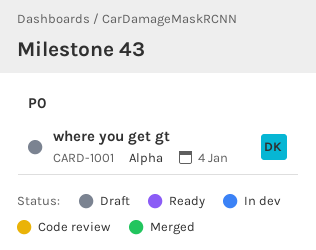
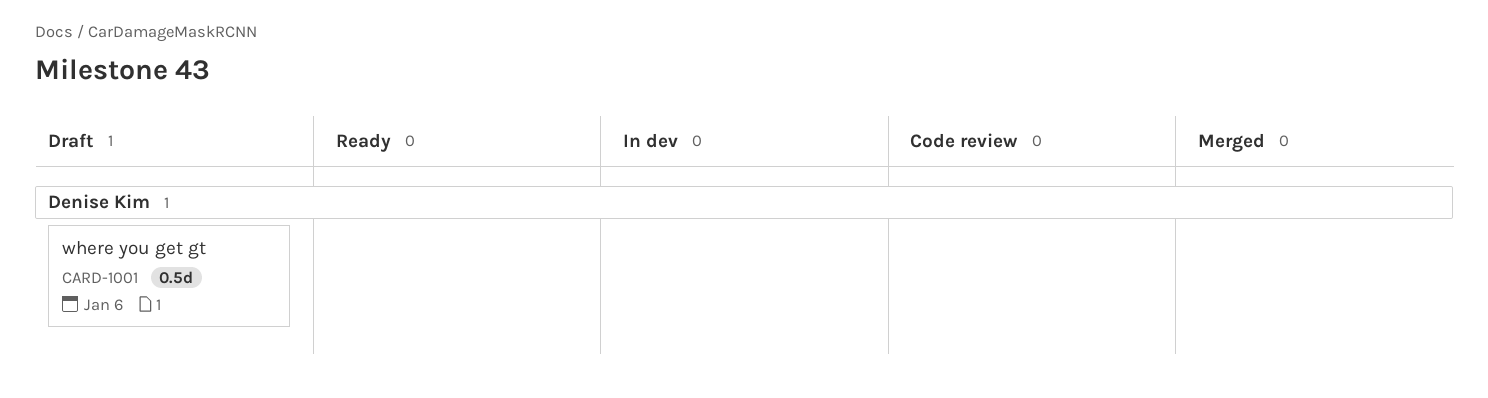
CARD-1001, due: Jan 4 -> Jan 6

